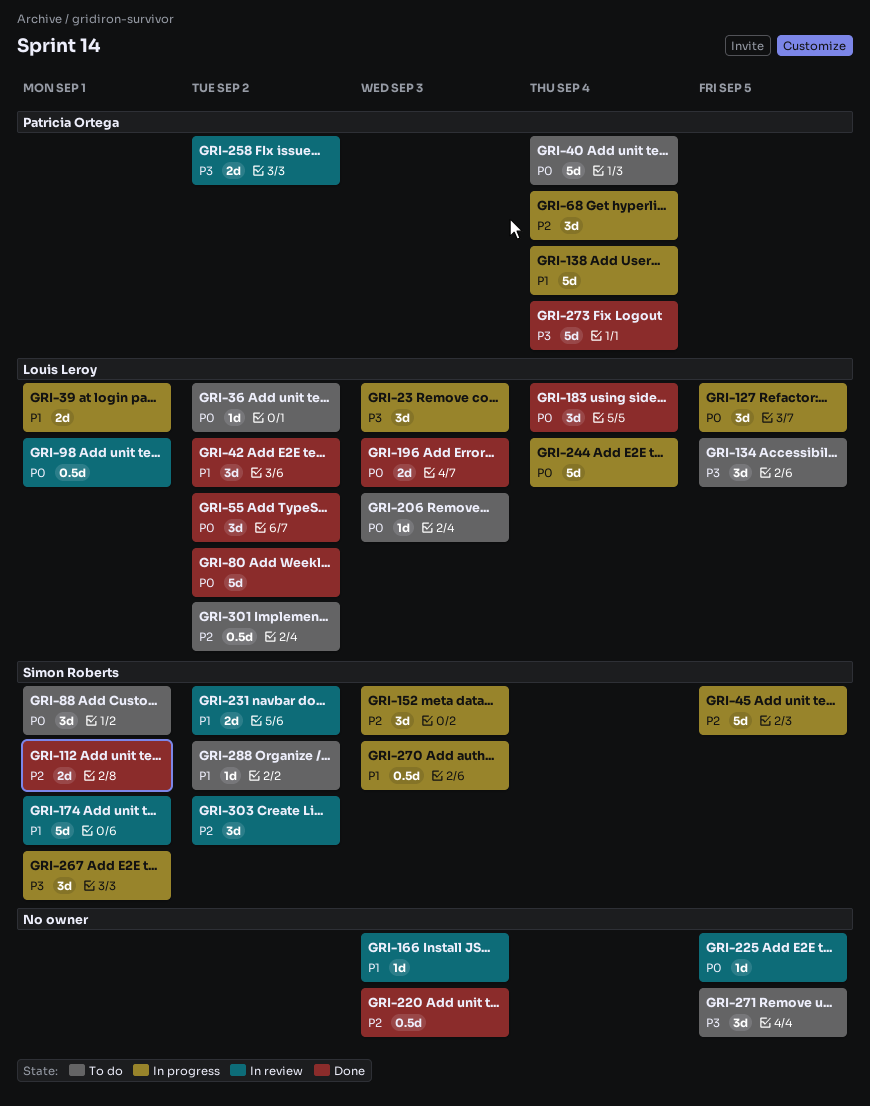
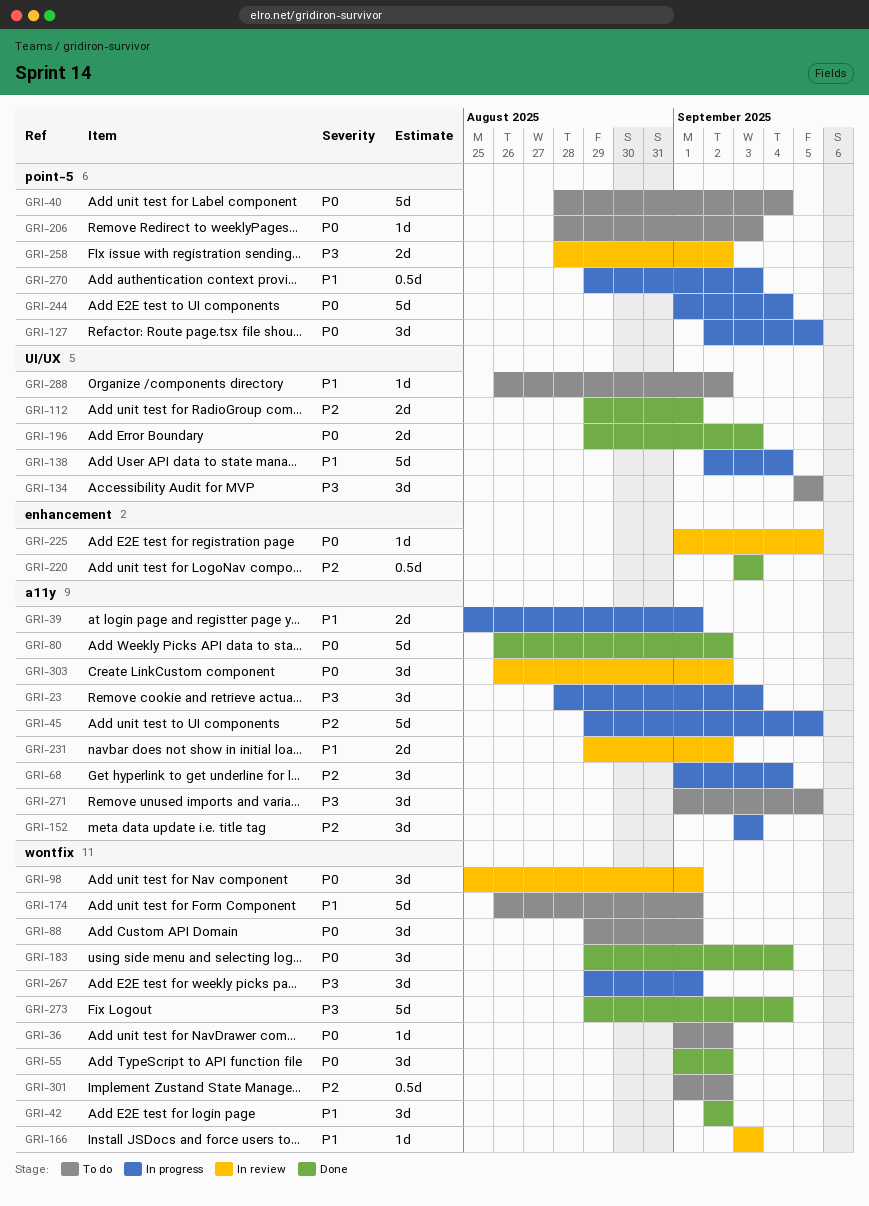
GRI-98, estimate: 0.5d -> 3d
GRI-174, status: In review -> To do
GRI-303, priority: P2 -> P0

